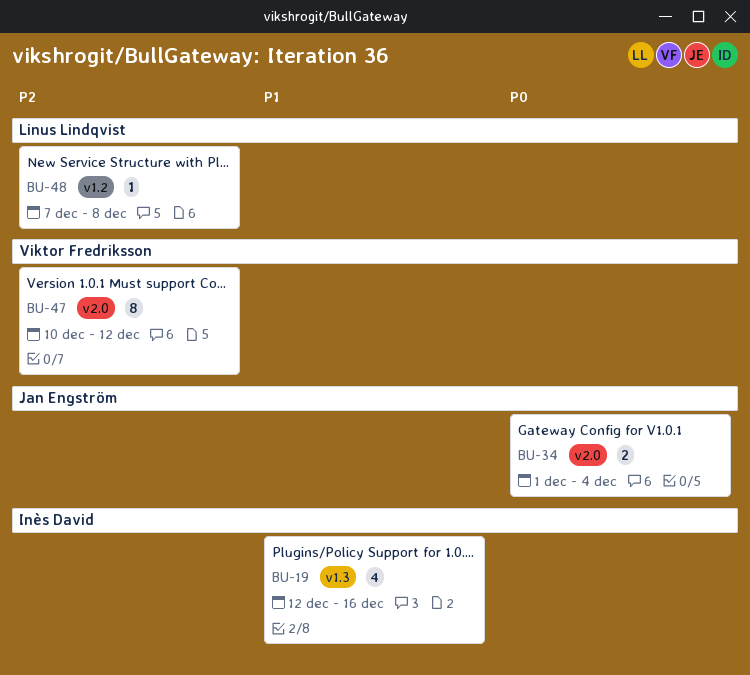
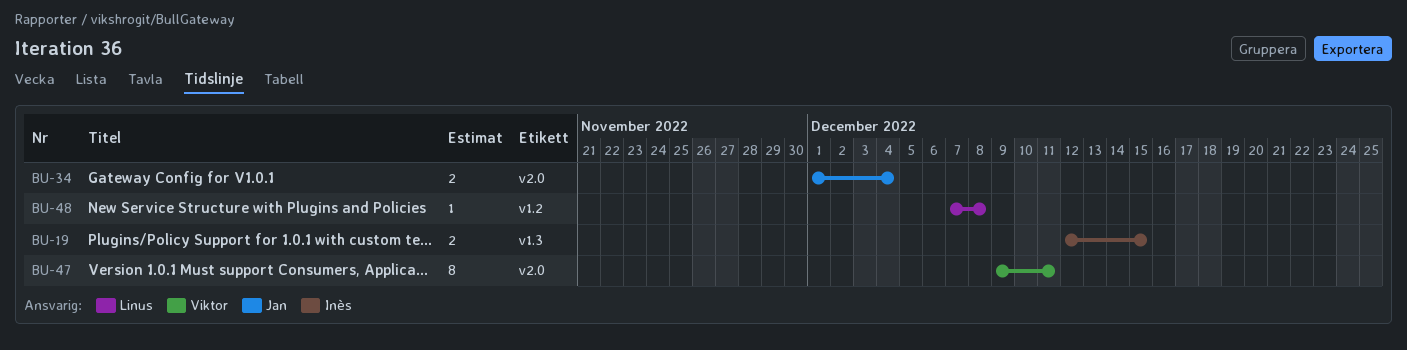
BU-19, estimate: 4 -> 2
BU-19, due: Dec 16 -> Dec 15
BU-47, start: Dec 10 -> Dec 9
BU-47, due: Dec 12 -> Dec 11

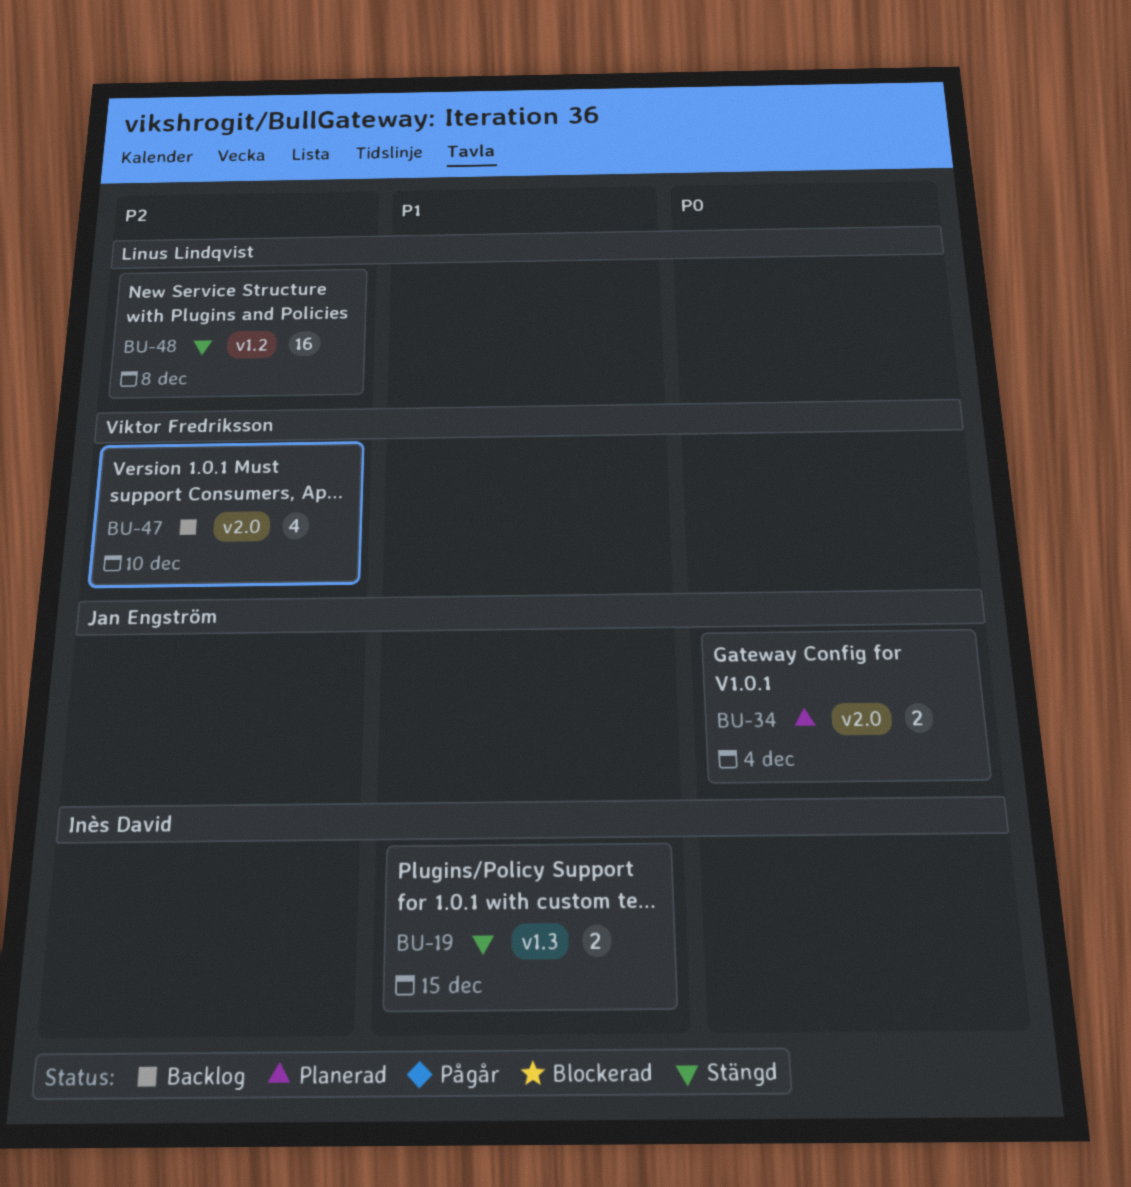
BU-47, estimate: 8 -> 4
BU-47, due: Dec 11 -> Dec 10
BU-48, estimate: 1 -> 16

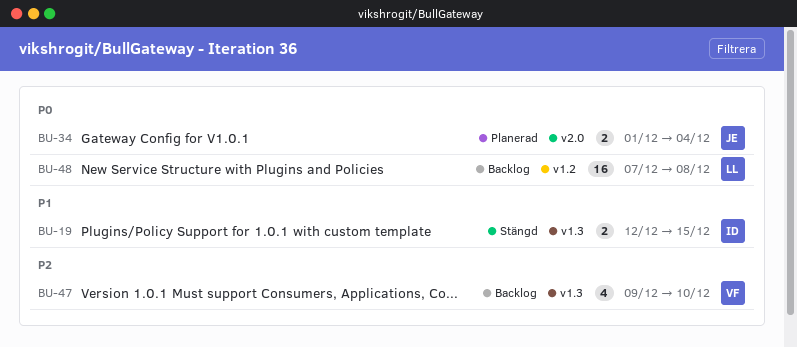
BU-47, label: v2.0 -> v1.3
BU-48, status: Stängd -> Backlog
BU-48, priority: P2 -> P0

